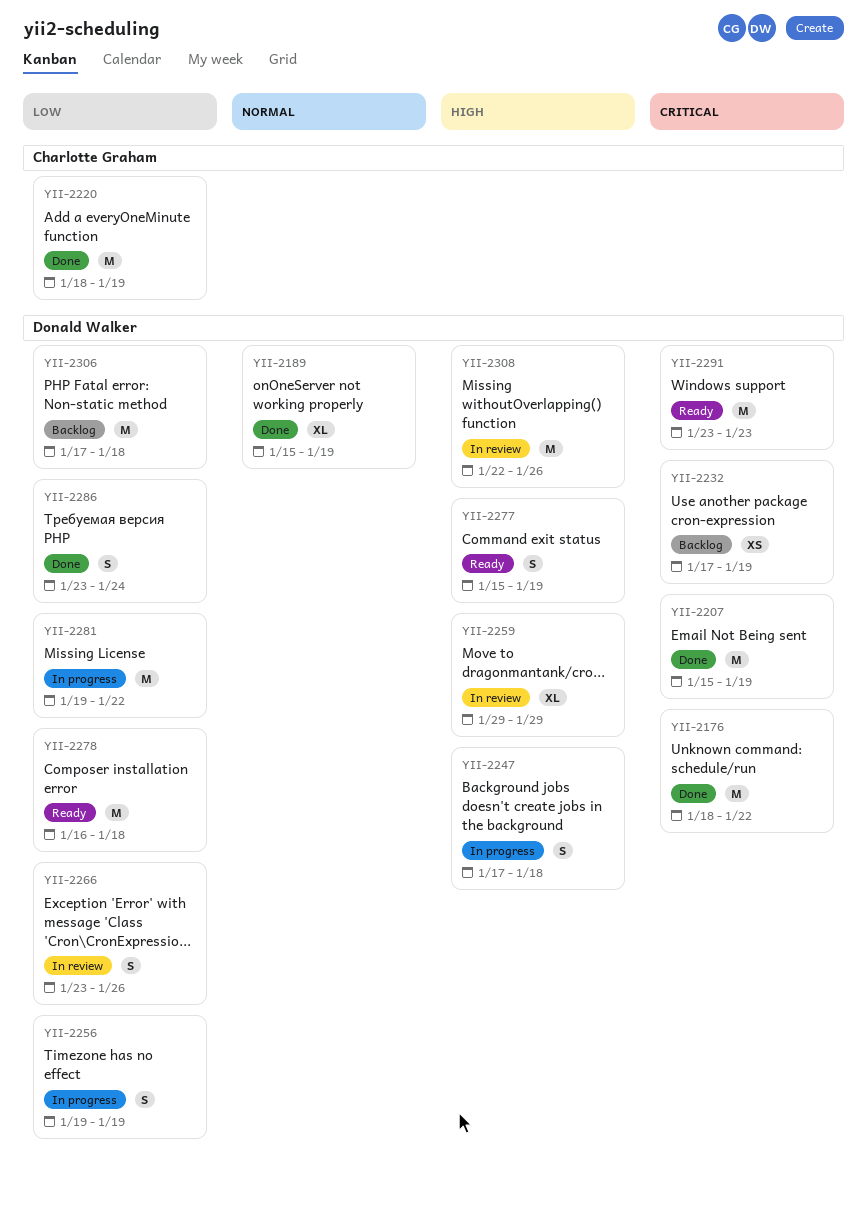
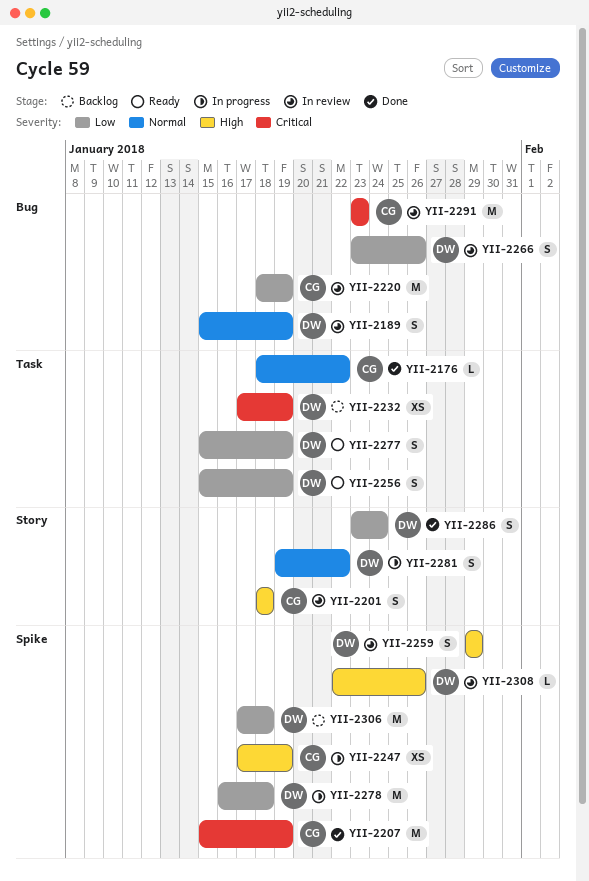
YII-2176, owner: Donald Walker -> Charlotte Graham
YII-2176, priority: Critical -> Normal
YII-2176, estimate: M -> L
YII-2189, status: Done -> In review
YII-2189, estimate: XL -> S
YII-2201: none -> present
YII-2207, owner: Donald Walker -> Charlotte Graham
YII-2220, status: Done -> In review
YII-2247, owner: Donald Walker -> Charlotte Graham
YII-2247, estimate: S -> XS
YII-2247, due: Jan 18 -> Jan 19
YII-2256, status: In progress -> Ready
YII-2256, start: Jan 19 -> Jan 15
YII-2259, estimate: XL -> S
YII-2277, priority: High -> Low
YII-2278, status: Ready -> In progress
YII-2281, priority: Low -> Normal
YII-2281, estimate: M -> S
YII-2291, status: Ready -> In review
YII-2291, owner: Donald Walker -> Charlotte Graham
YII-2308, estimate: M -> L

